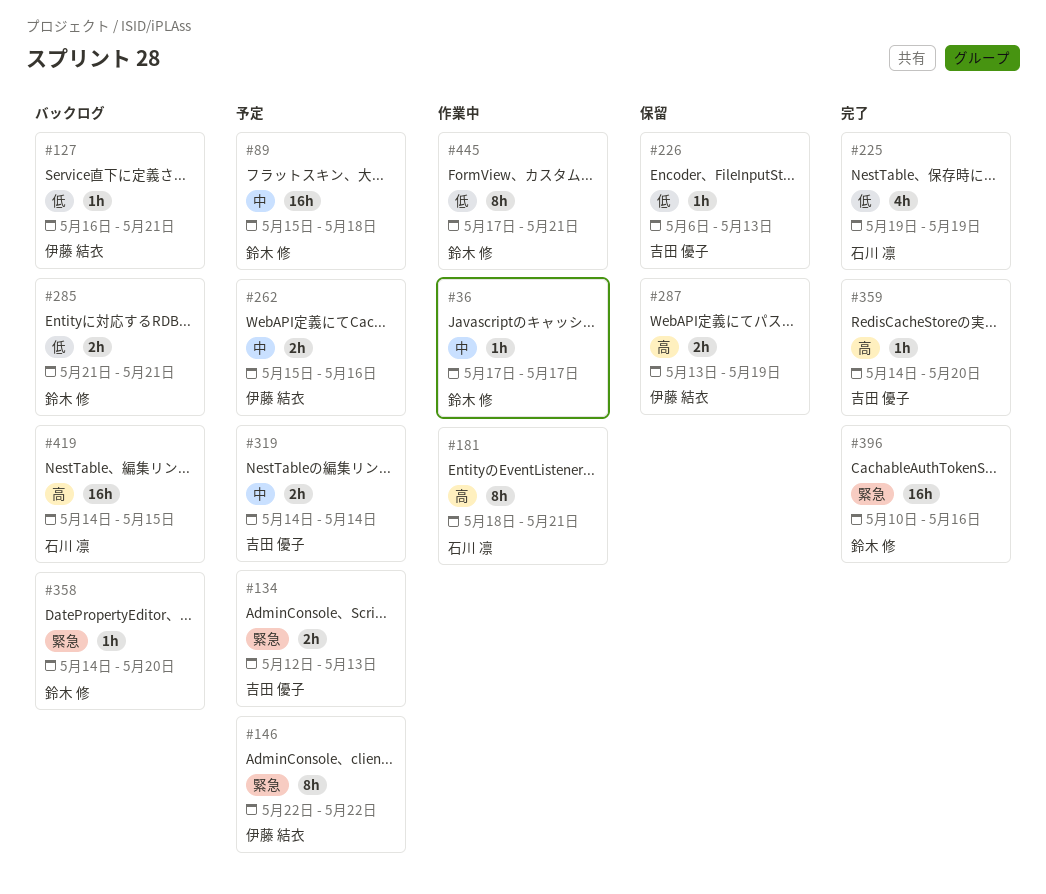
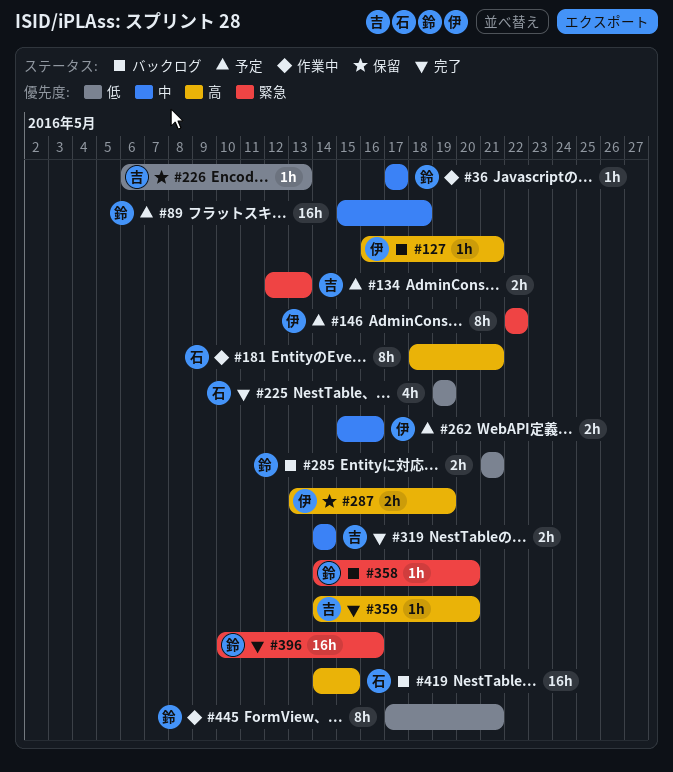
#127, priority: 低 -> 高
#319, status: 予定 -> 完了

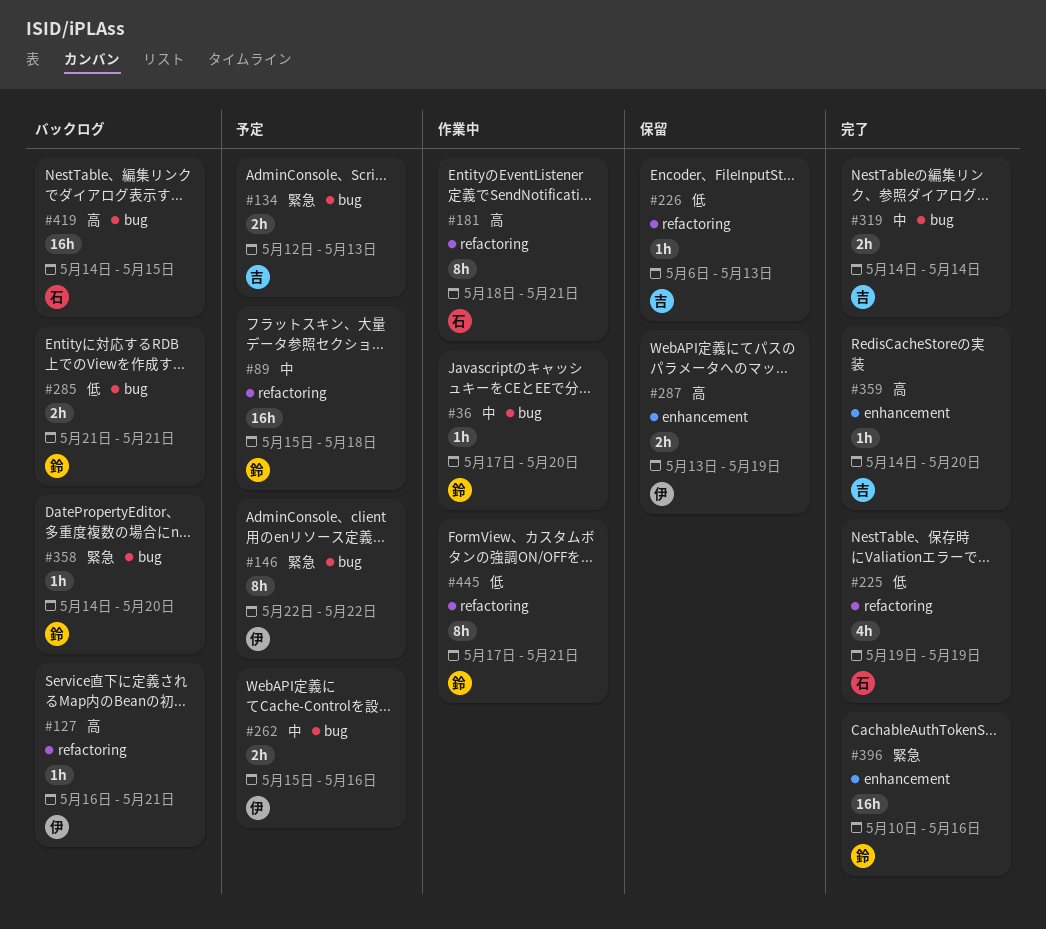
#36, due: May 17 -> May 20

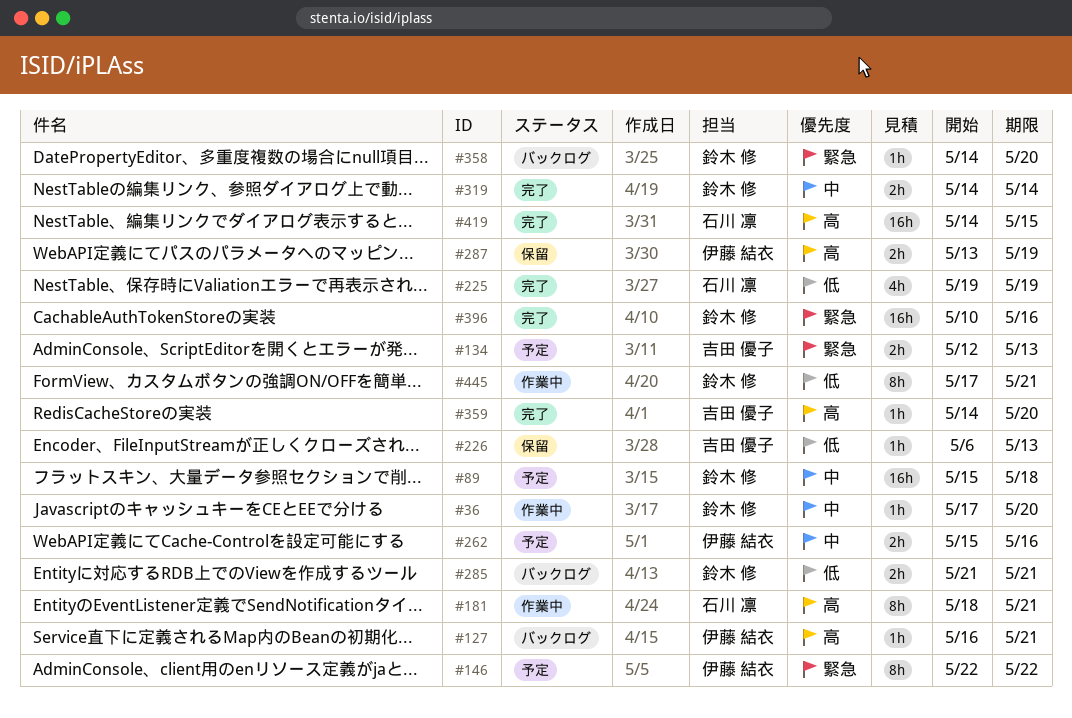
#319, owner: 吉田 優子 -> 鈴木 修
#419, status: バックログ -> 完了

